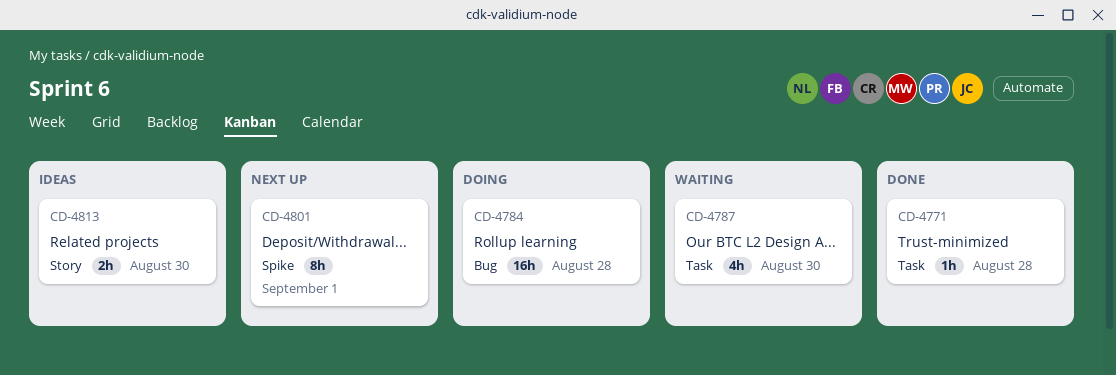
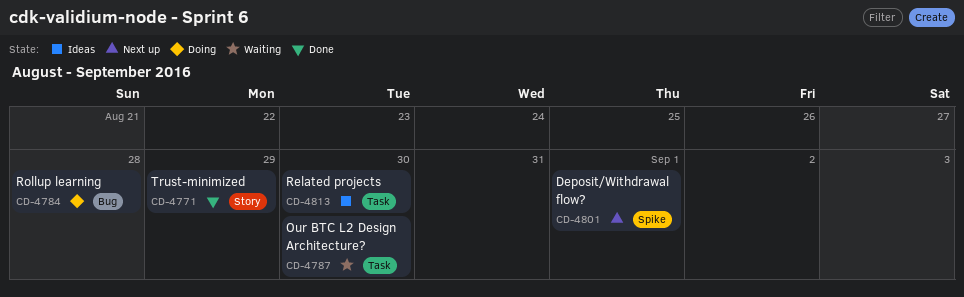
CD-4771, label: Task -> Story
CD-4771, due: Aug 28 -> Aug 29
CD-4813, label: Story -> Task

